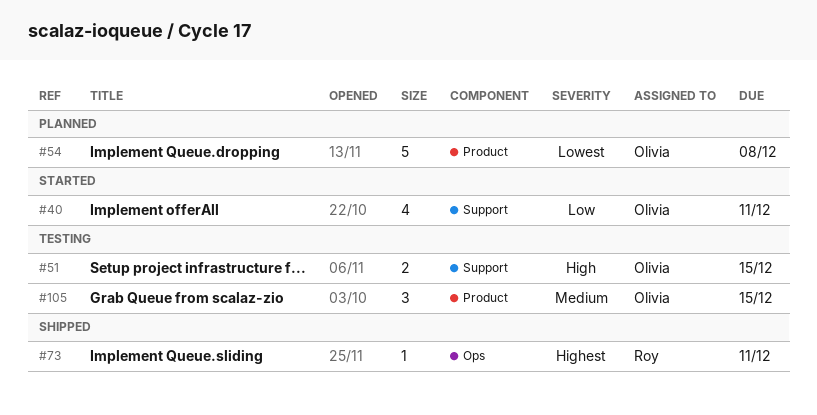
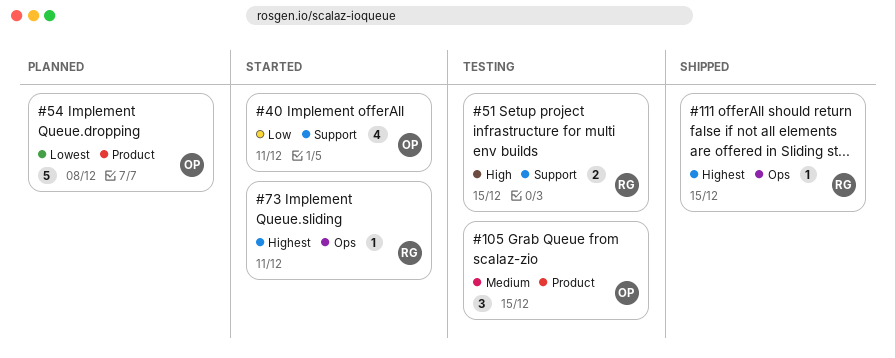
#51, owner: Olivia -> Roy
#73, status: Shipped -> Started
#111: none -> present

